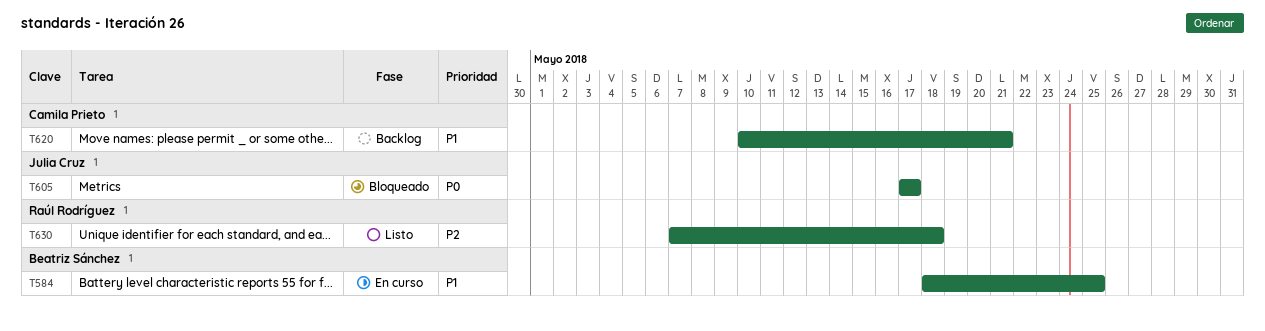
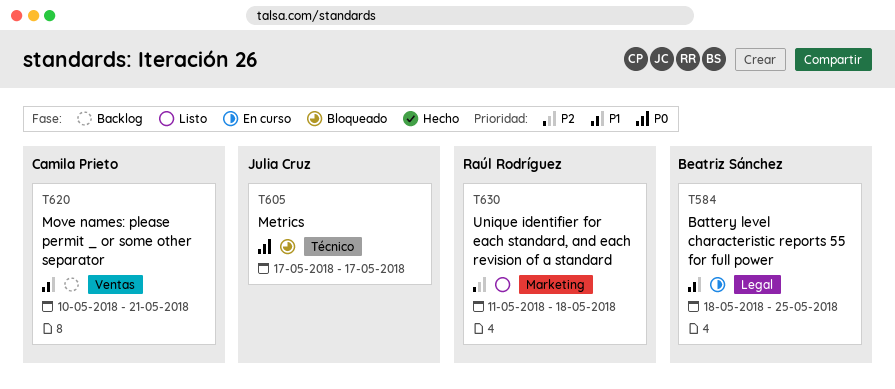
T630, start: May 7 -> May 11

